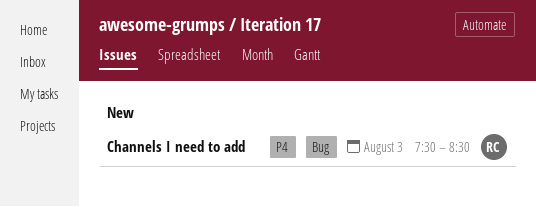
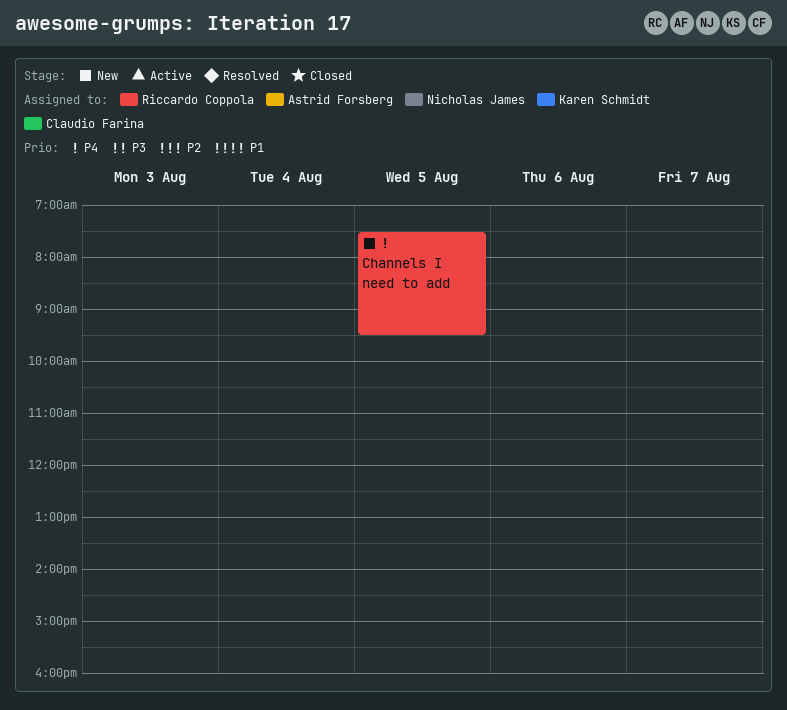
Channels I need to add, day: Aug 3 -> Aug 5
Channels I need to add, ends: 08:30 -> 09:30

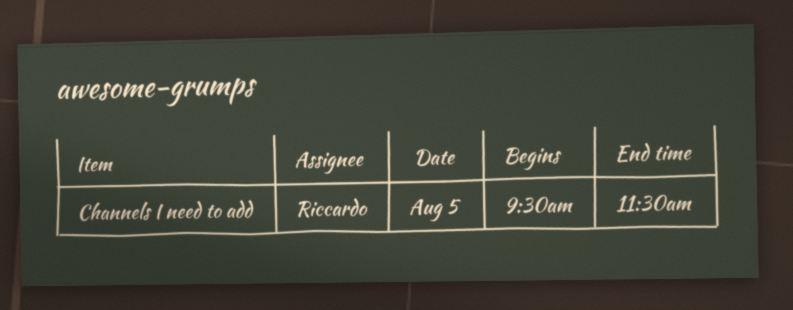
Channels I need to add, begins: 07:30 -> 09:30
Channels I need to add, ends: 09:30 -> 11:30

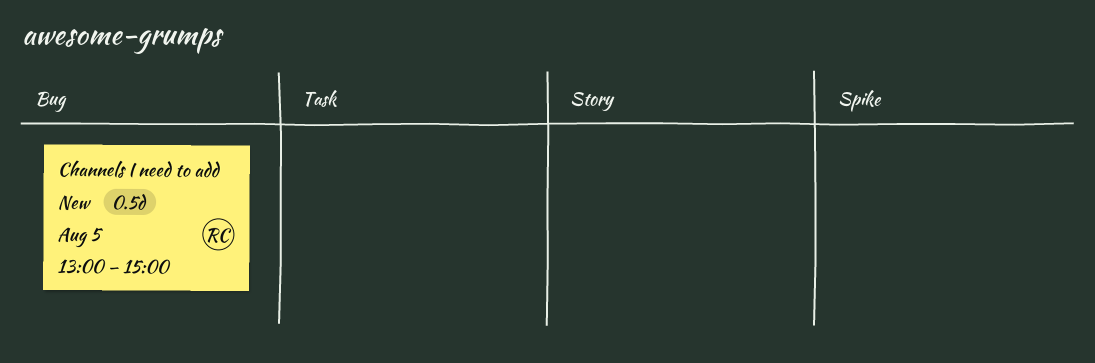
Channels I need to add, begins: 09:30 -> 13:00
Channels I need to add, ends: 11:30 -> 15:00

